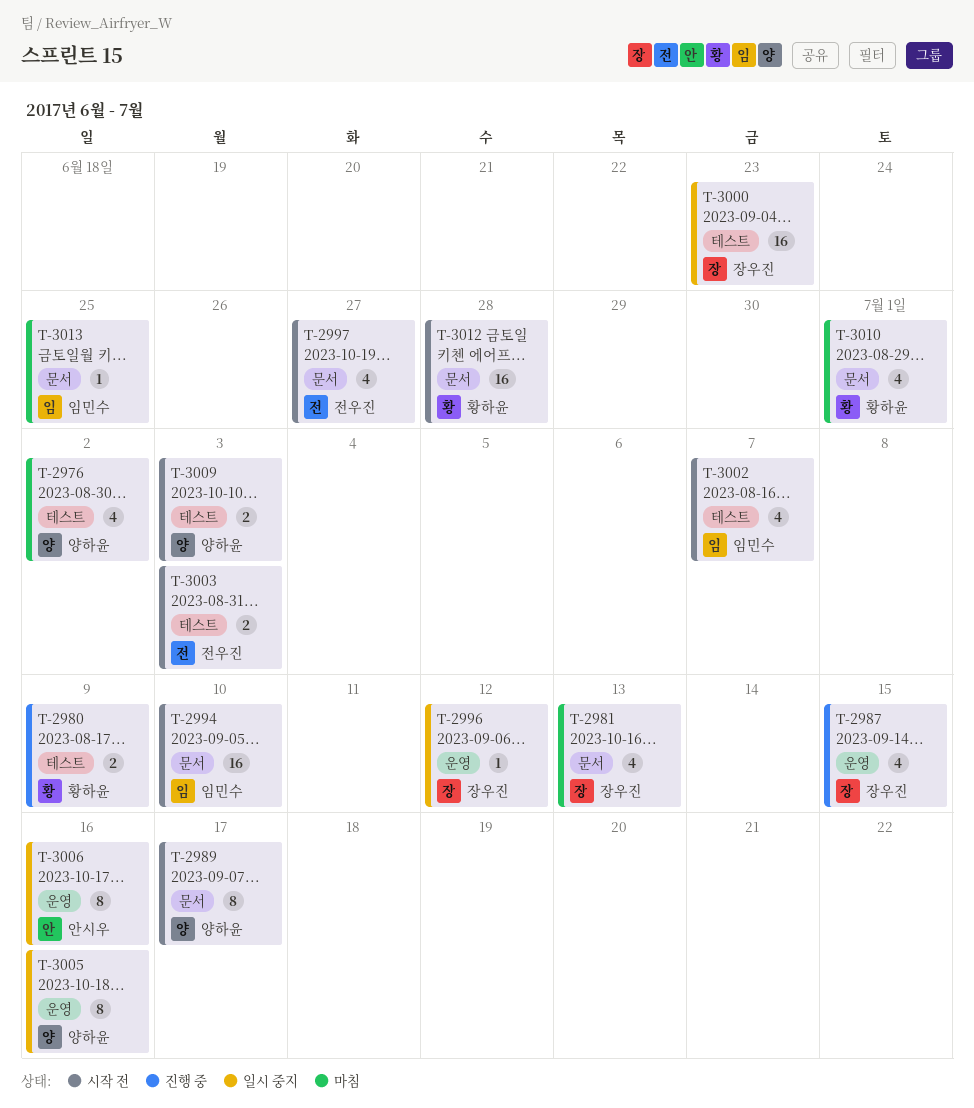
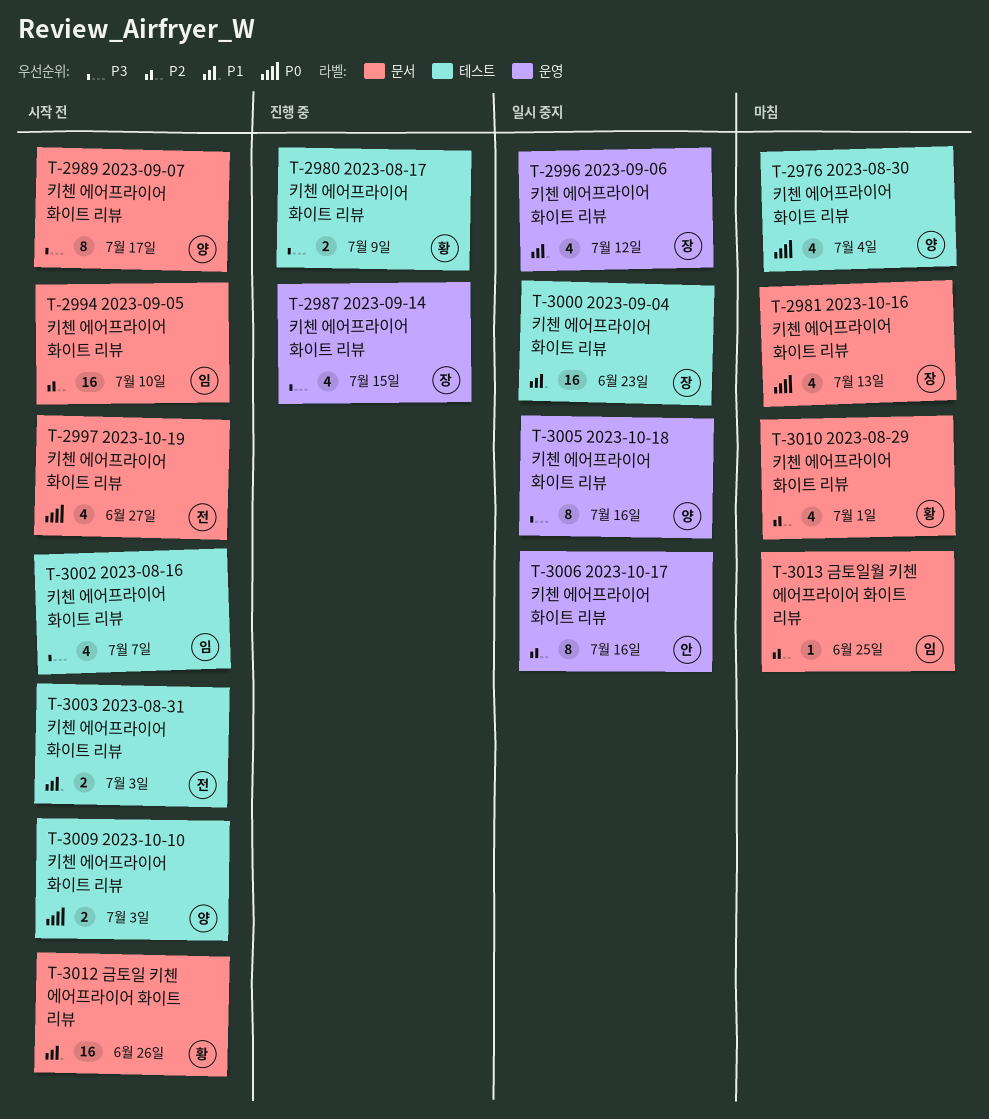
T-2976, due: Jul 2 -> Jul 4
T-2996, estimate: 1 -> 4
T-3012, due: Jun 28 -> Jun 26

